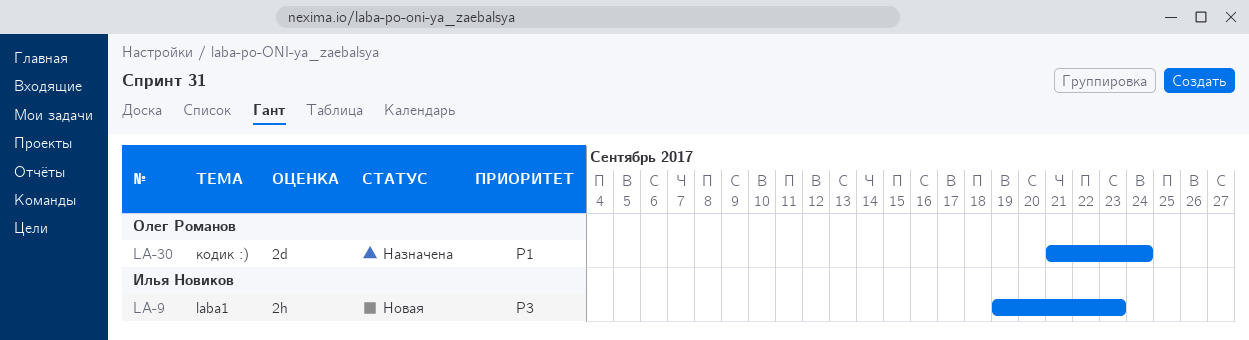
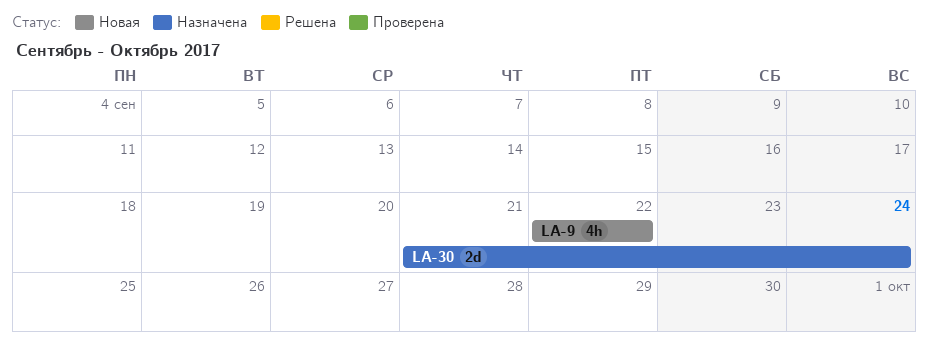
LA-9, estimate: 2h -> 4h
LA-9, start: Sep 19 -> Sep 22
LA-9, due: Sep 23 -> Sep 22

